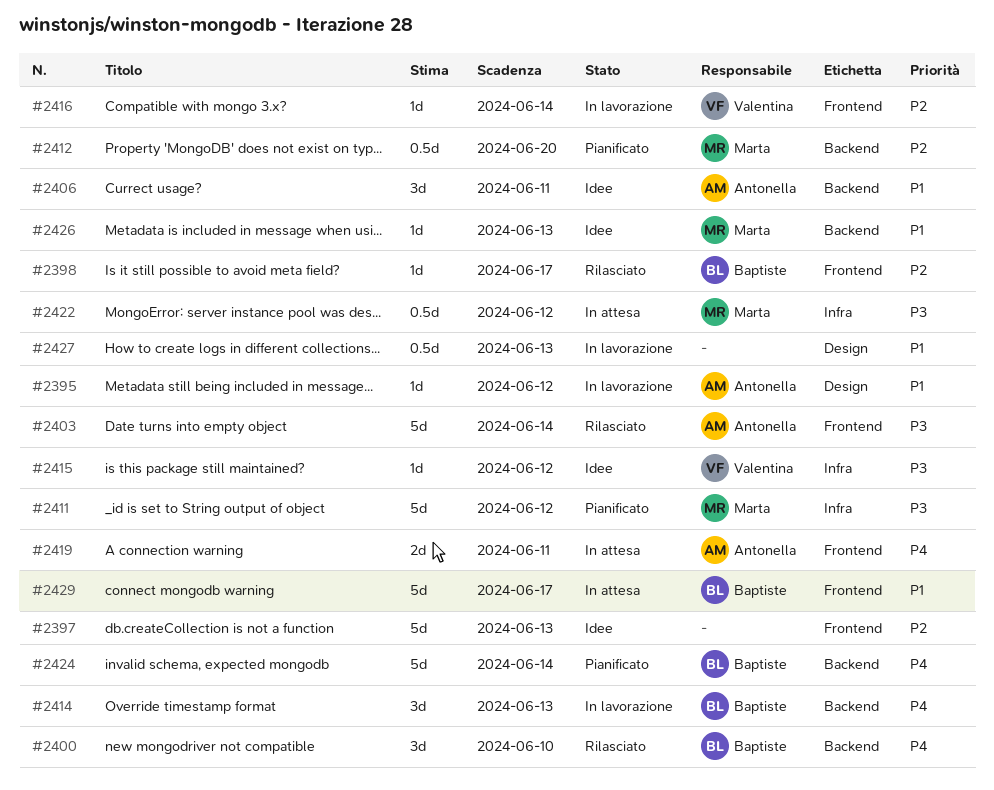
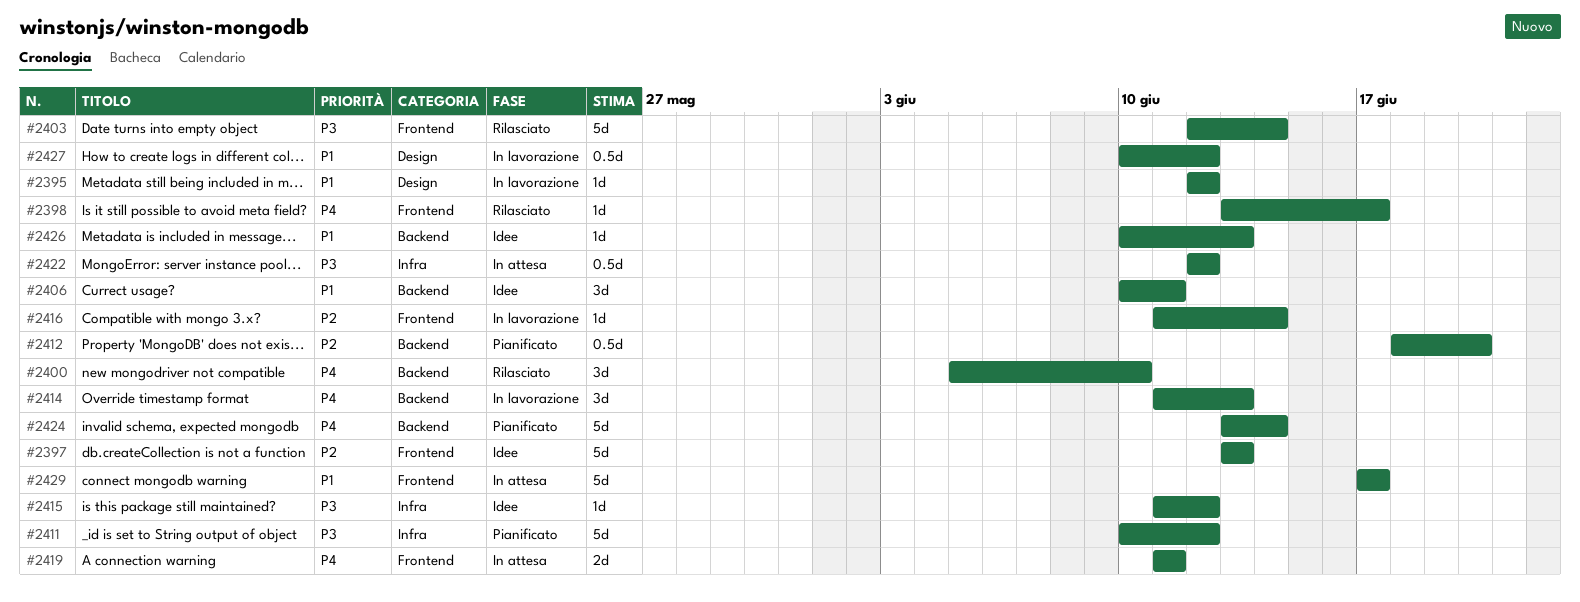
#2398, priority: P2 -> P4
#2427, due: Jun 13 -> Jun 12

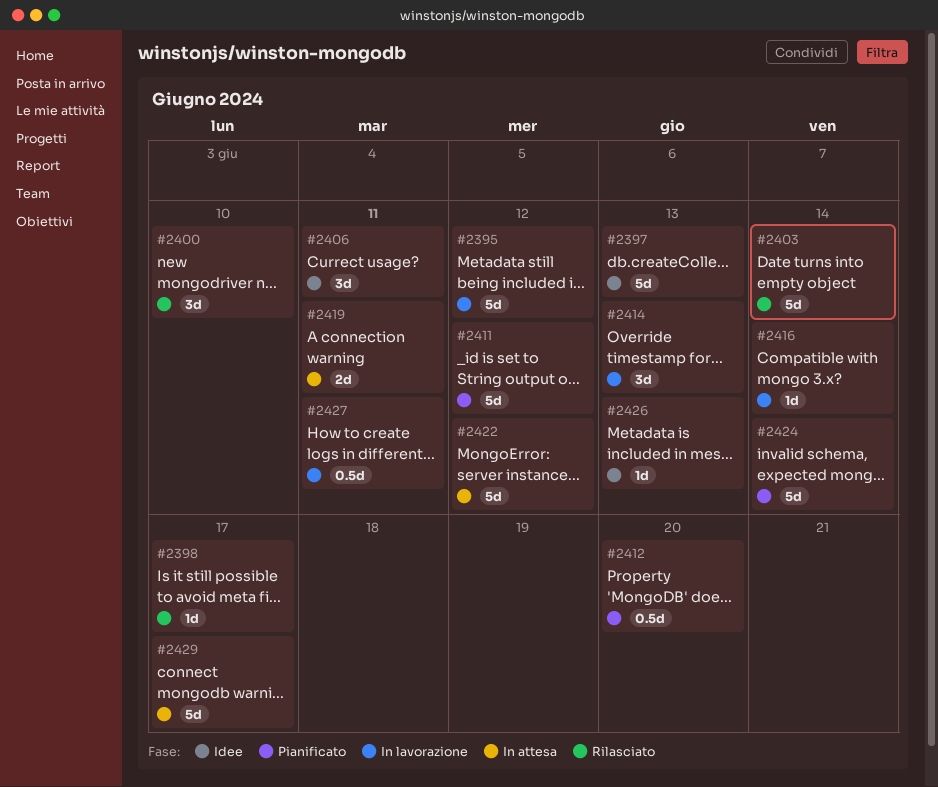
#2395, estimate: 1d -> 5d
#2415: present -> none
#2422, estimate: 0.5d -> 5d
#2427, due: Jun 12 -> Jun 11

